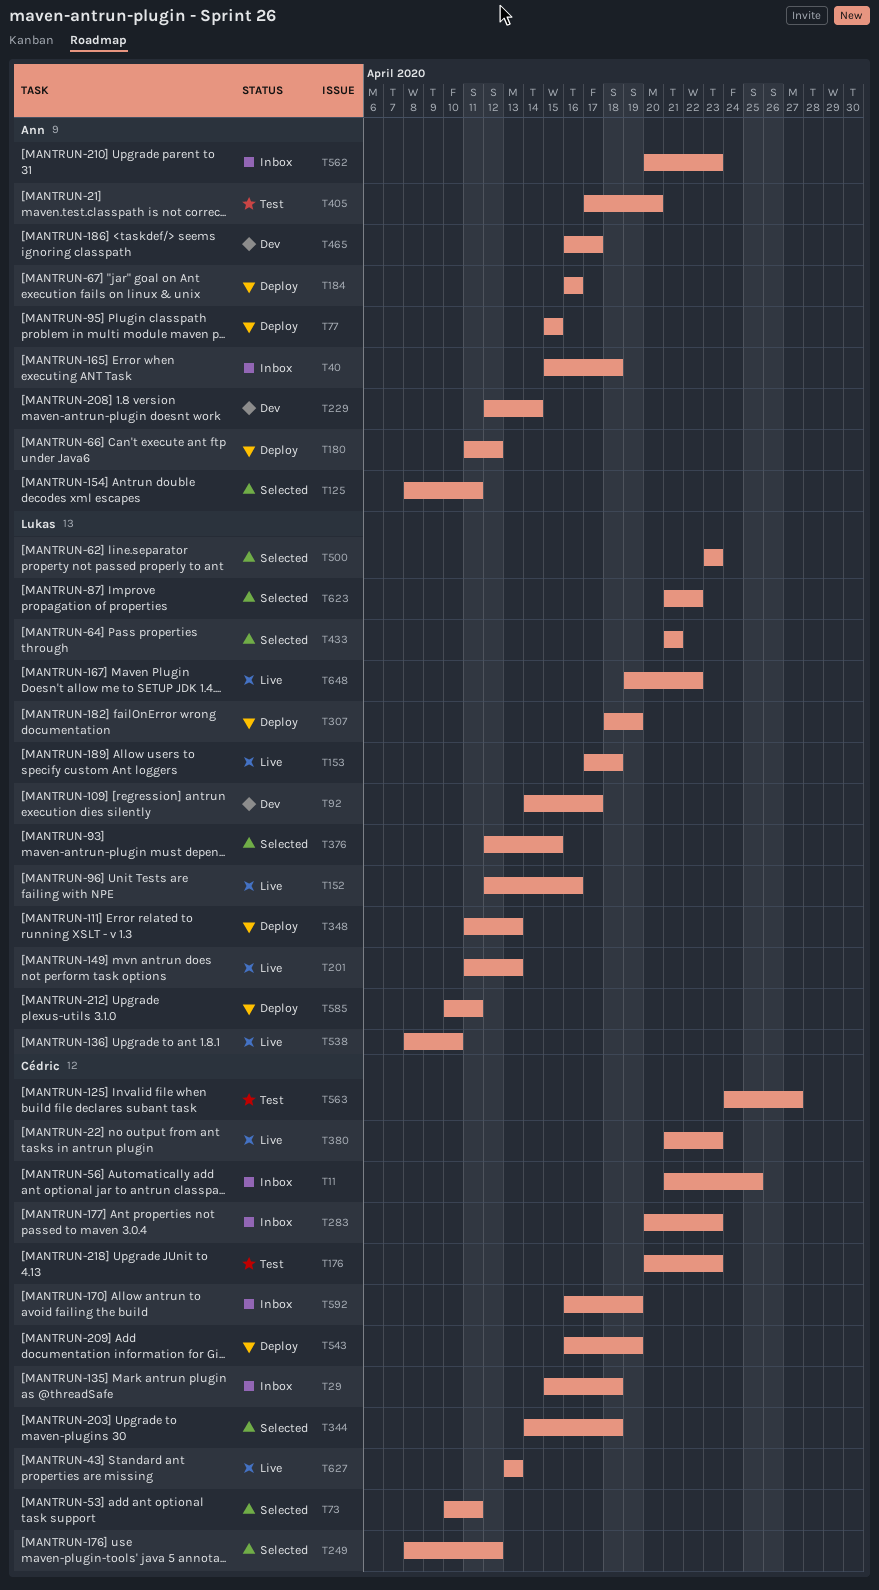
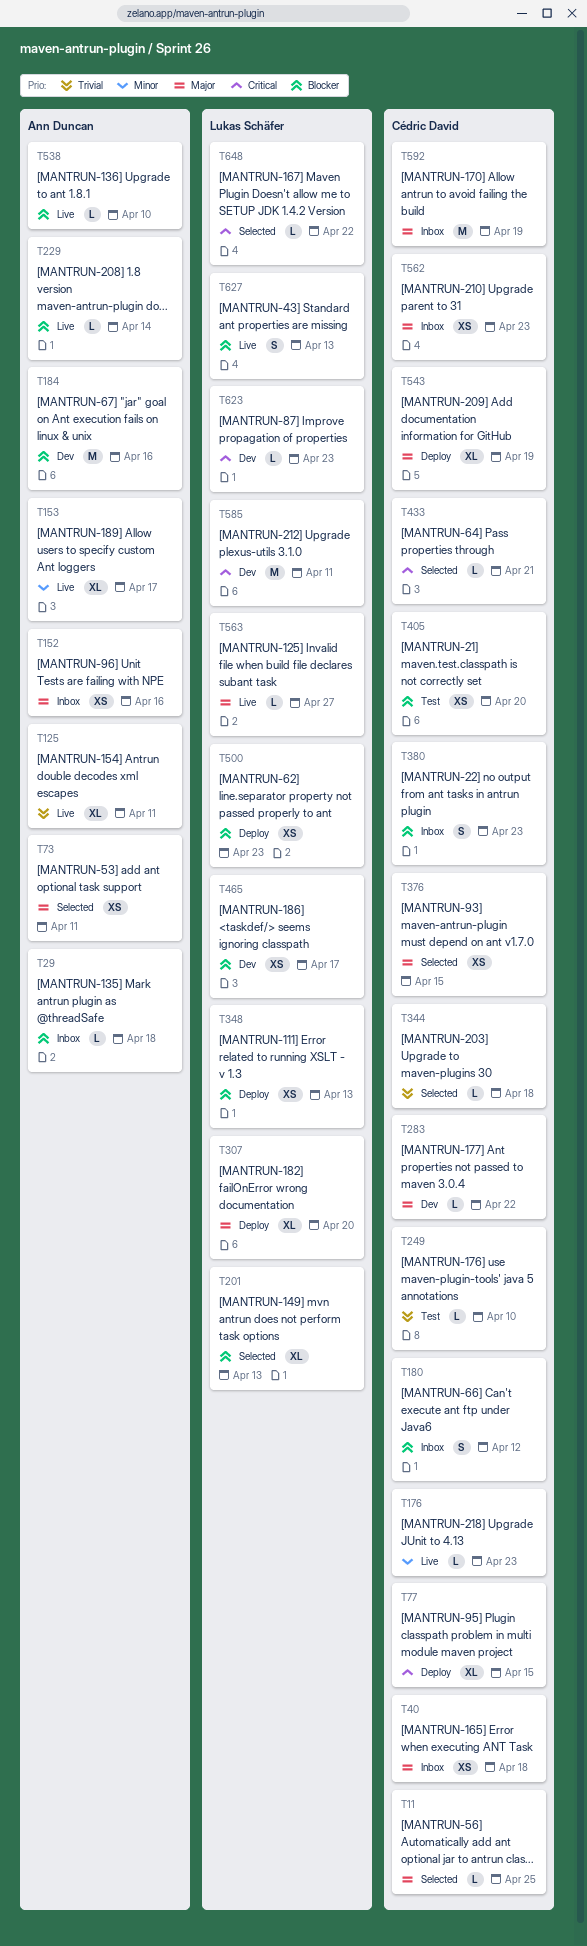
T11, status: Inbox -> Selected
T29, owner: Cédric David -> Ann Duncan
T40, owner: Ann Duncan -> Cédric David
T73, owner: Cédric David -> Ann Duncan
T77, owner: Ann Duncan -> Cédric David
T92: present -> none
T125, status: Selected -> Live
T152, status: Live -> Inbox
T152, owner: Lukas Schäfer -> Ann Duncan
T153, owner: Lukas Schäfer -> Ann Duncan
T153, due: Apr 18 -> Apr 17
T176, status: Test -> Live
T180, status: Deploy -> Inbox
T180, owner: Ann Duncan -> Cédric David
T184, status: Deploy -> Dev
T201, status: Live -> Selected
T229, status: Dev -> Live
T249, status: Selected -> Test
T249, due: Apr 12 -> Apr 10
T283, status: Inbox -> Dev
T283, due: Apr 23 -> Apr 22
T307, due: Apr 19 -> Apr 20
T376, owner: Lukas Schäfer -> Cédric David
T380, status: Live -> Inbox
T405, owner: Ann Duncan -> Cédric David
T433, owner: Lukas Schäfer -> Cédric David
T465, owner: Ann Duncan -> Lukas Schäfer
T500, status: Selected -> Deploy
T538, owner: Lukas Schäfer -> Ann Duncan
T562, owner: Ann Duncan -> Cédric David
T563, status: Test -> Live
T563, owner: Cédric David -> Lukas Schäfer
T585, status: Deploy -> Dev
T623, status: Selected -> Dev
T623, due: Apr 22 -> Apr 23
T627, owner: Cédric David -> Lukas Schäfer
T648, status: Live -> Selected

